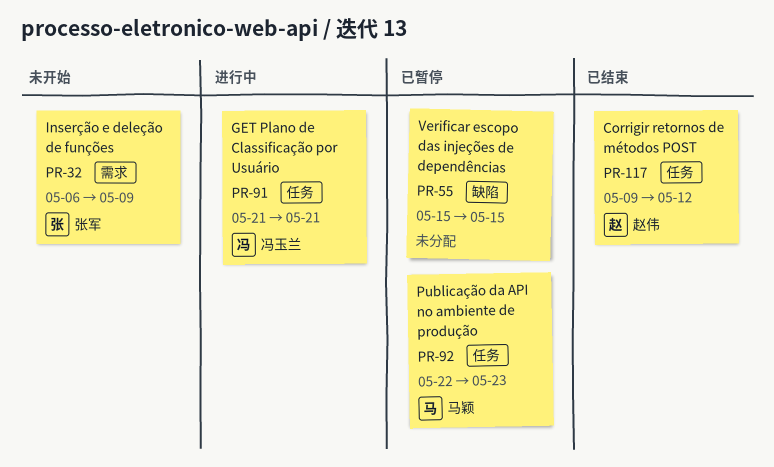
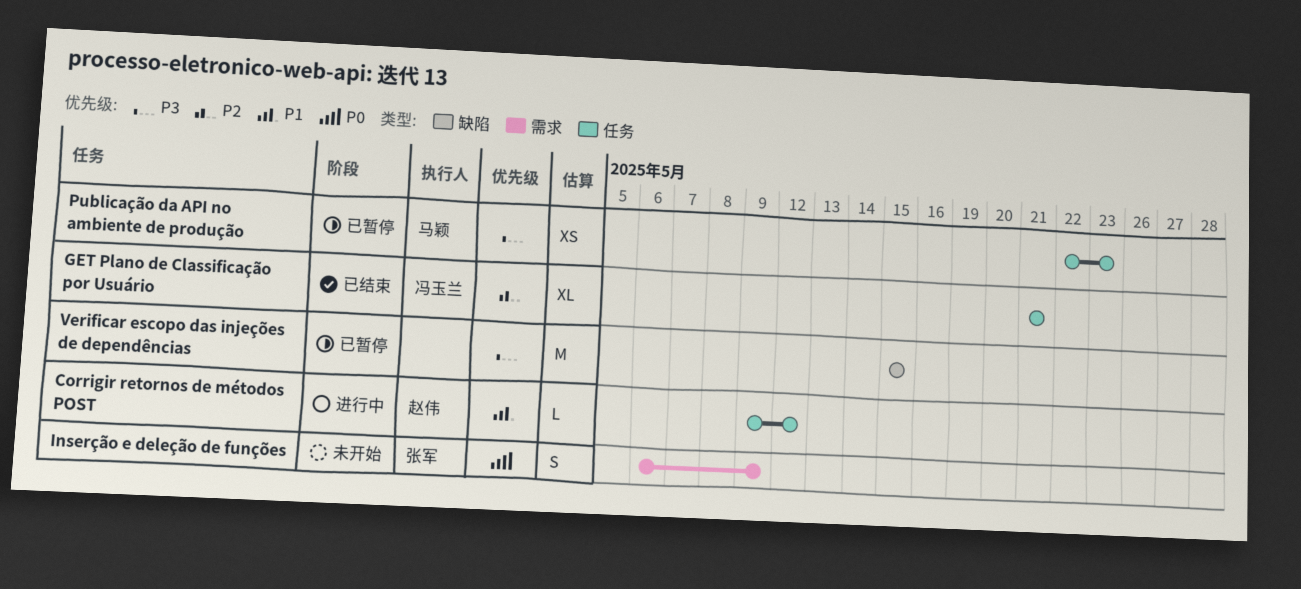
Corrigir retornos de métodos POST, status: 已结束 -> 进行中
GET Plano de Classificação por Usuário, status: 进行中 -> 已结束

